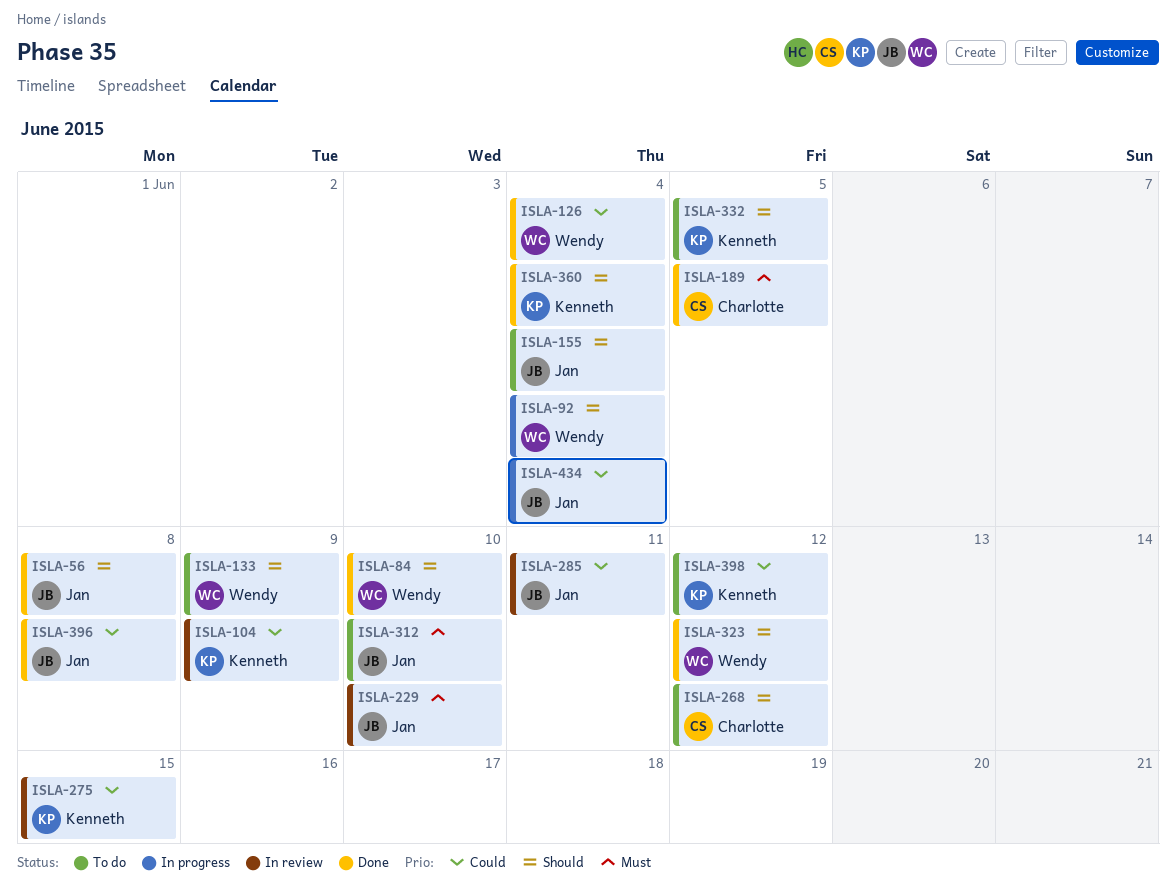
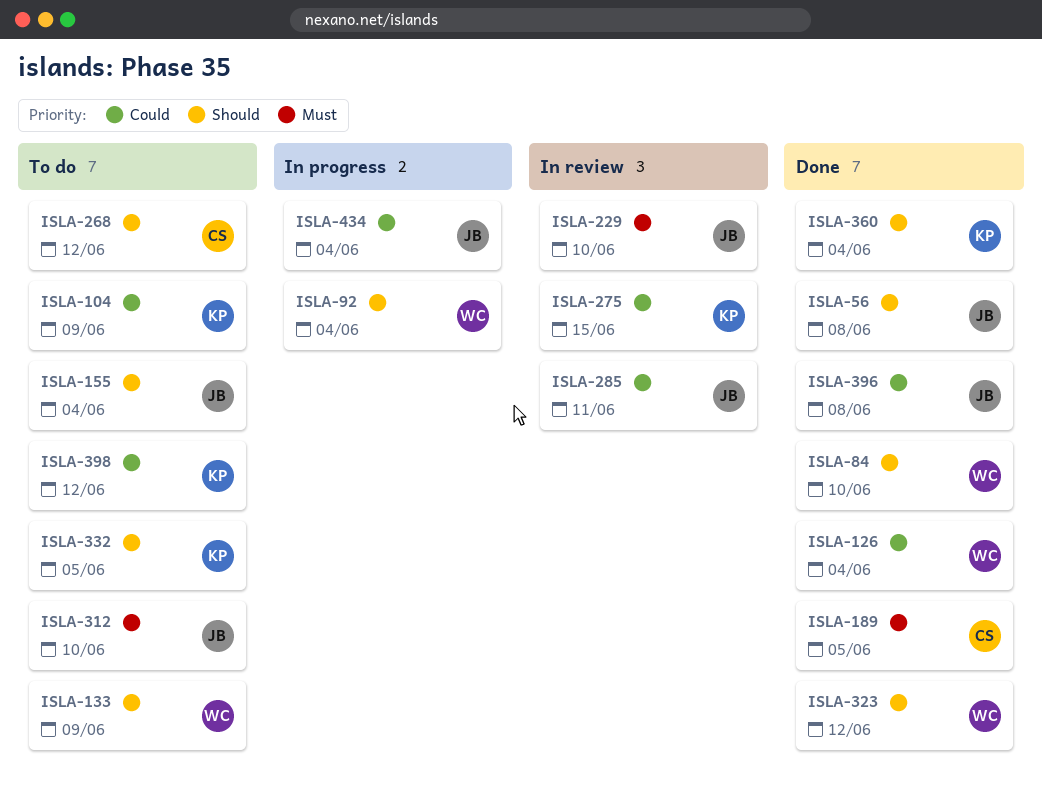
ISLA-104, status: In review -> To do

